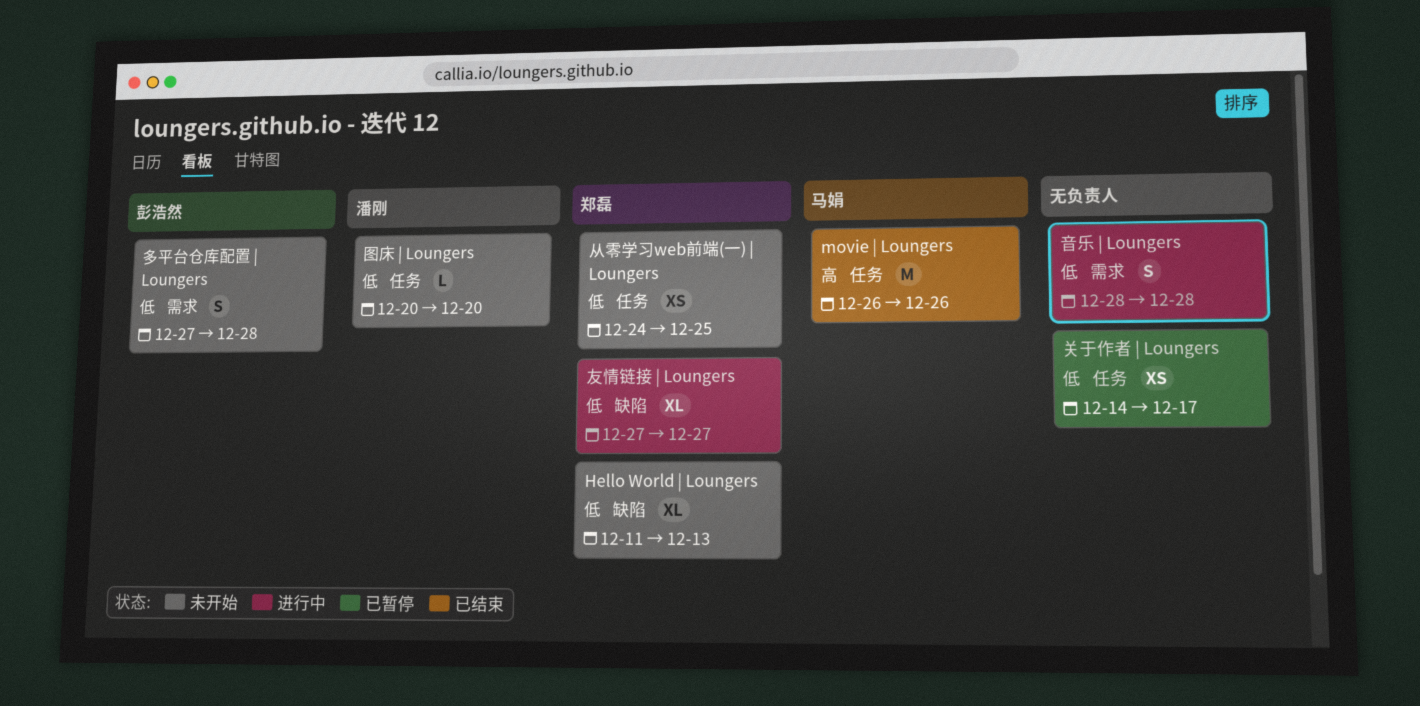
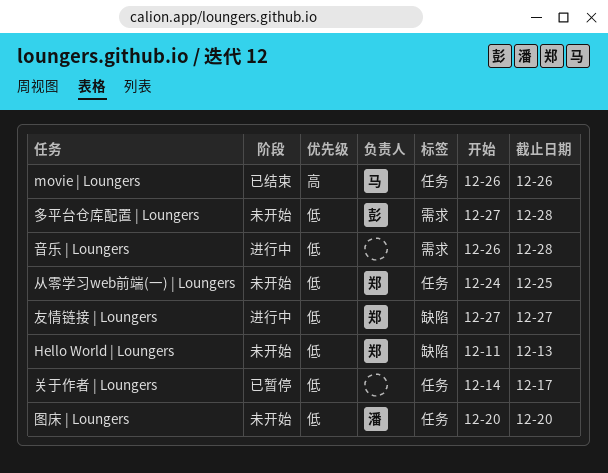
音乐 | Loungers, start: Dec 28 -> Dec 26

